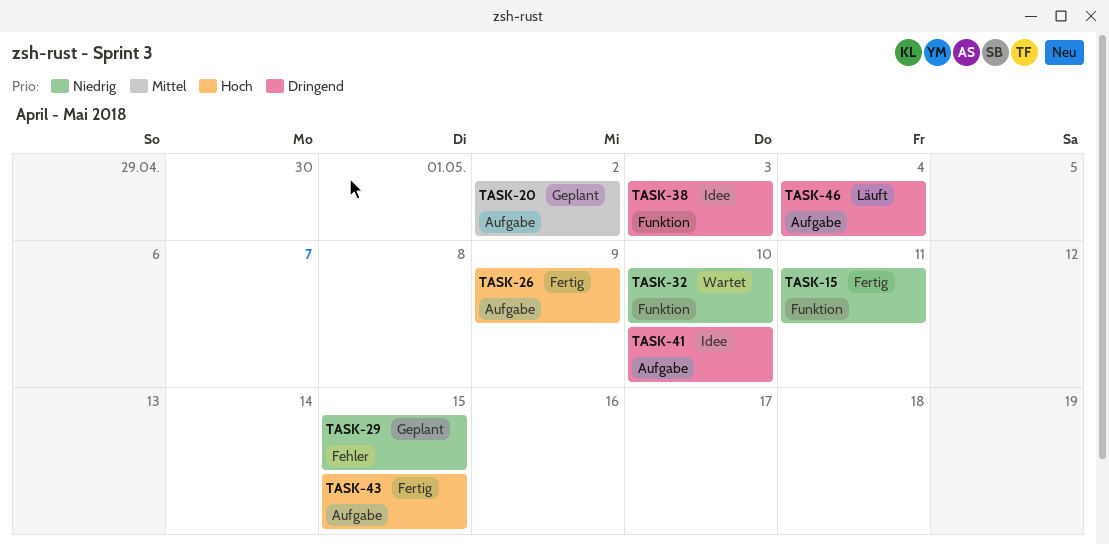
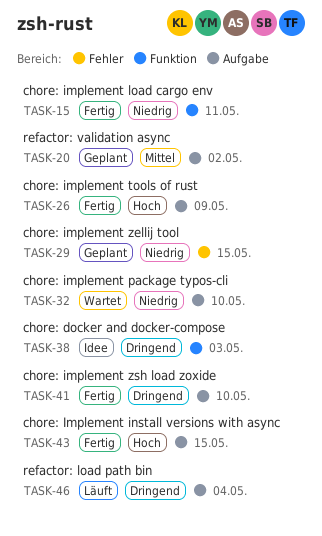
TASK-32, label: Funktion -> Aufgabe
TASK-41, status: Idee -> Fertig

